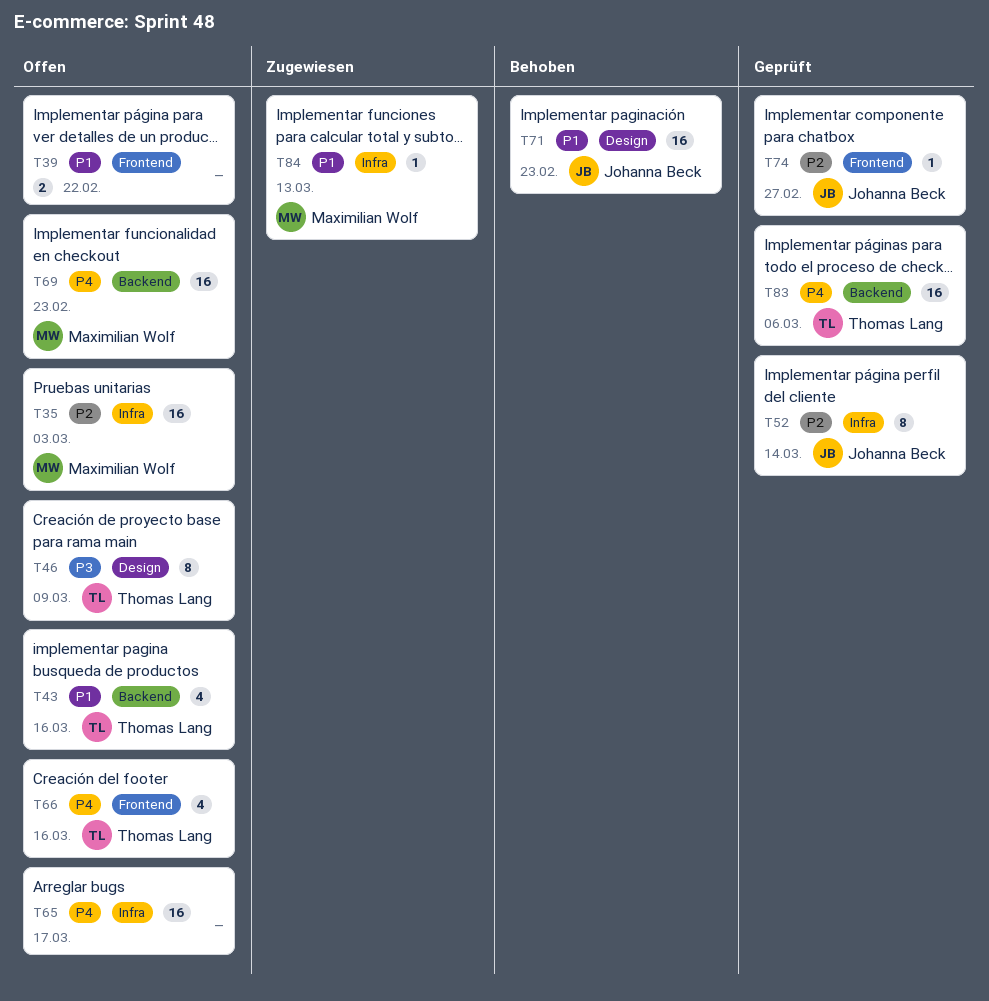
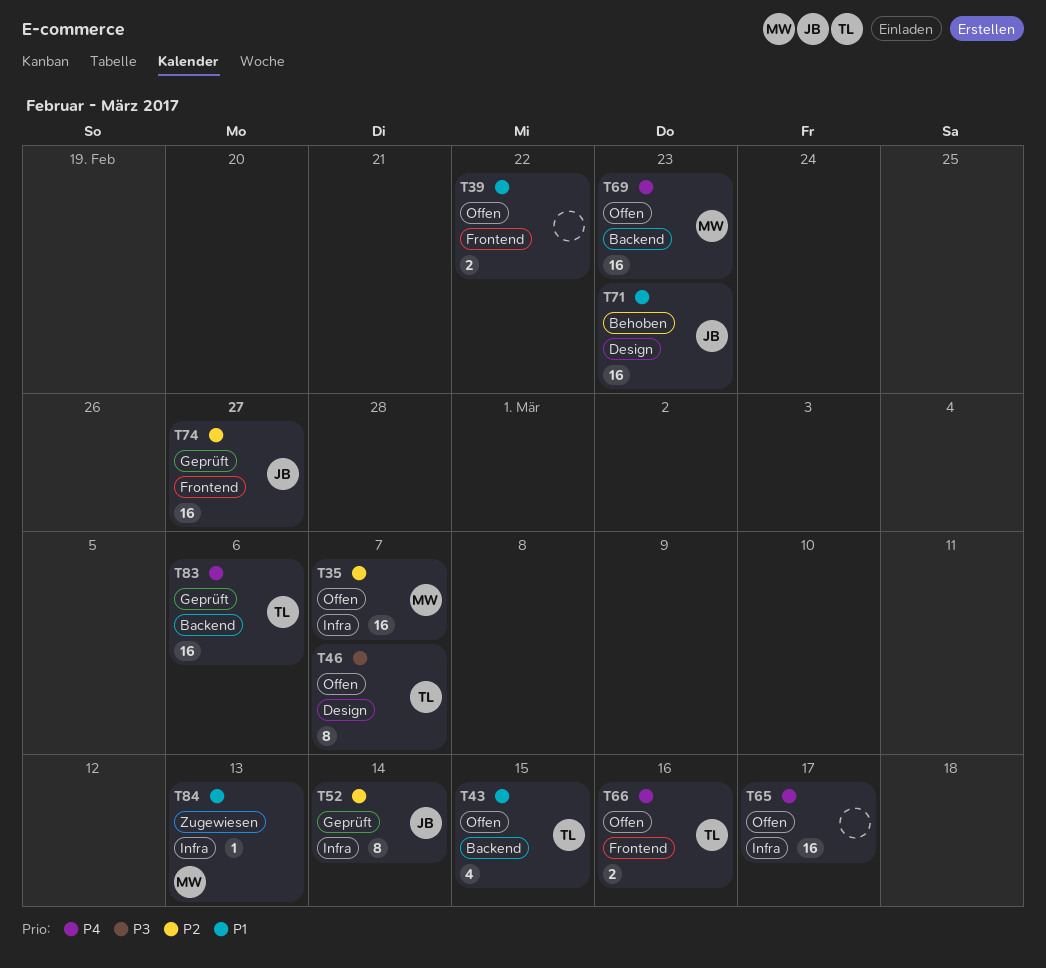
T35, due: Mar 3 -> Mar 7
T43, due: Mar 16 -> Mar 15
T46, due: Mar 9 -> Mar 7
T66, estimate: 4 -> 2
T74, estimate: 1 -> 16

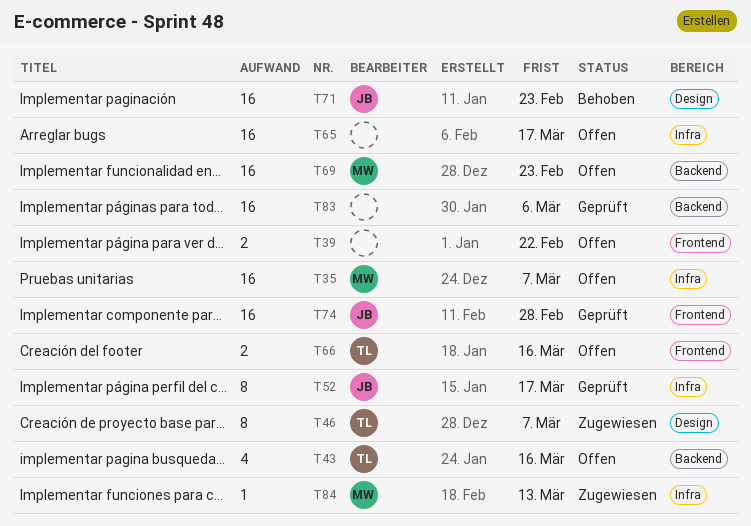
T43, due: Mar 15 -> Mar 16
T46, status: Offen -> Zugewiesen
T52, due: Mar 14 -> Mar 17
T74, due: Feb 27 -> Feb 28
T83, owner: TL -> none

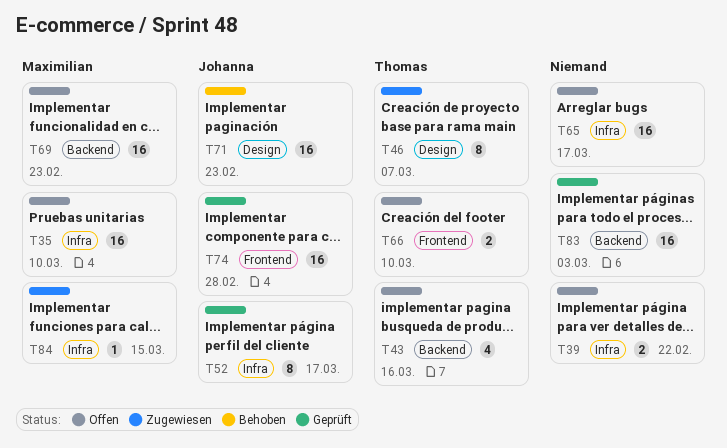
T35, due: Mar 7 -> Mar 10
T39, label: Frontend -> Infra
T66, due: Mar 16 -> Mar 10
T83, due: Mar 6 -> Mar 3
T84, due: Mar 13 -> Mar 15

